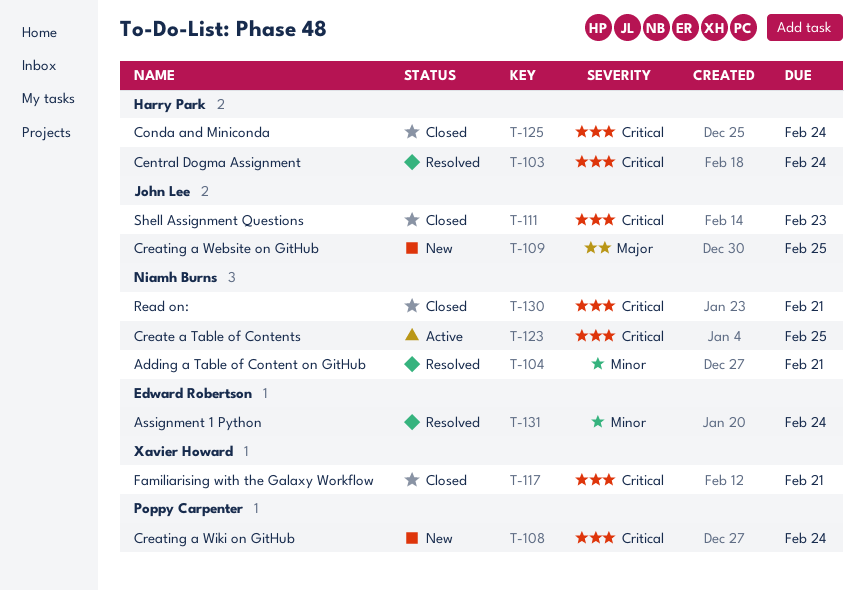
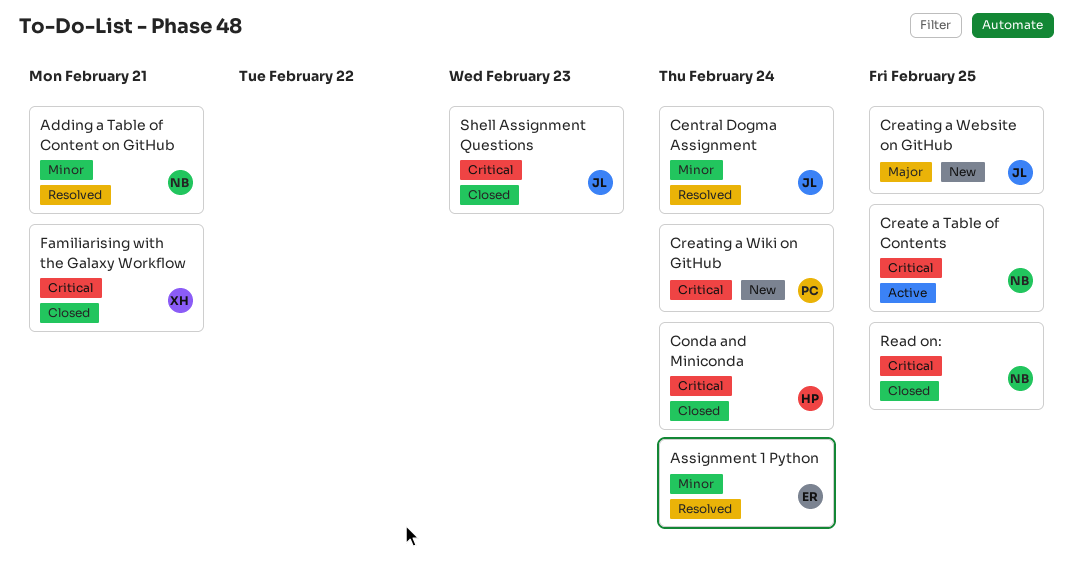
Central Dogma Assignment, owner: Harry Park -> John Lee
Central Dogma Assignment, priority: Critical -> Minor
Read on:, due: Feb 21 -> Feb 25

